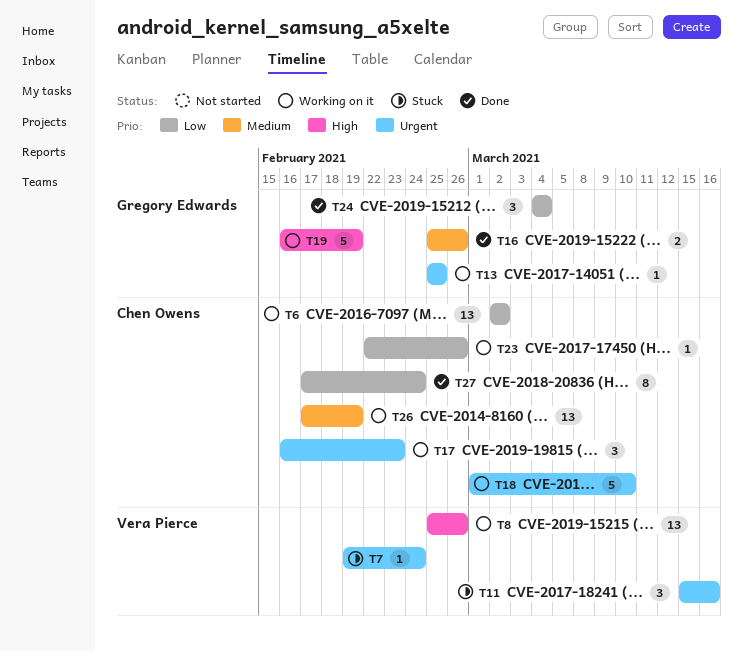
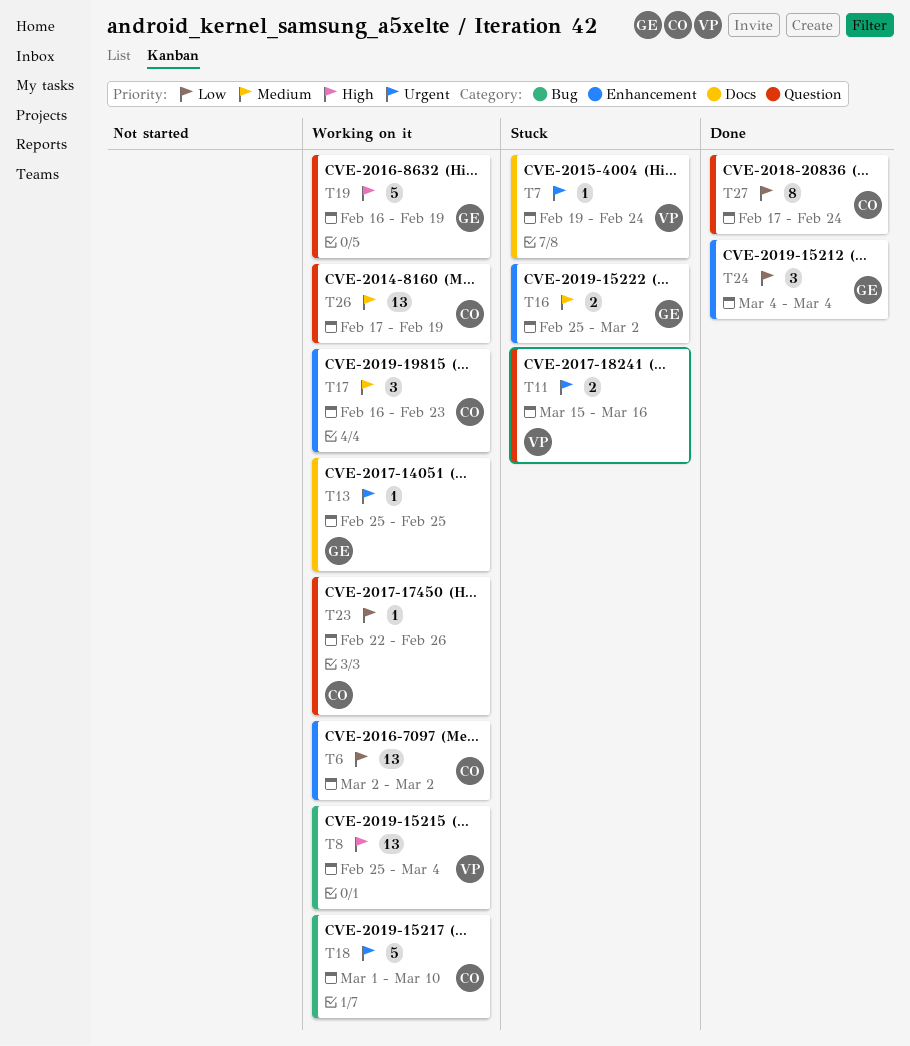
T8, due: Feb 26 -> Mar 4
T11, estimate: 3 -> 2
T16, status: Done -> Stuck
T16, due: Feb 26 -> Mar 2
T17, priority: Urgent -> Medium

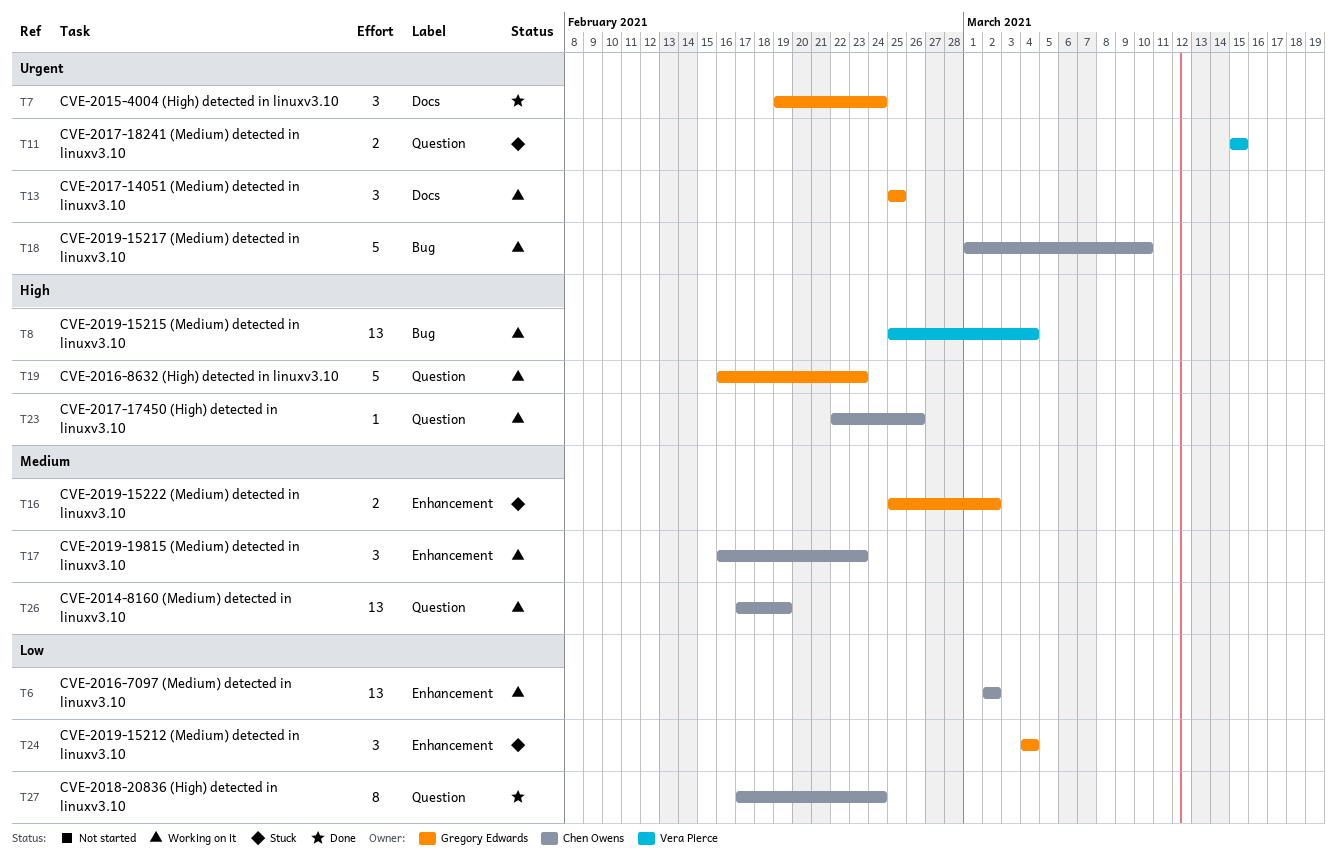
T7, status: Stuck -> Done
T7, owner: Vera Pierce -> Gregory Edwards
T7, estimate: 1 -> 3
T11, due: Mar 16 -> Mar 15
T13, estimate: 1 -> 3
T19, due: Feb 19 -> Feb 23
T23, priority: Low -> High
T24, status: Done -> Stuck

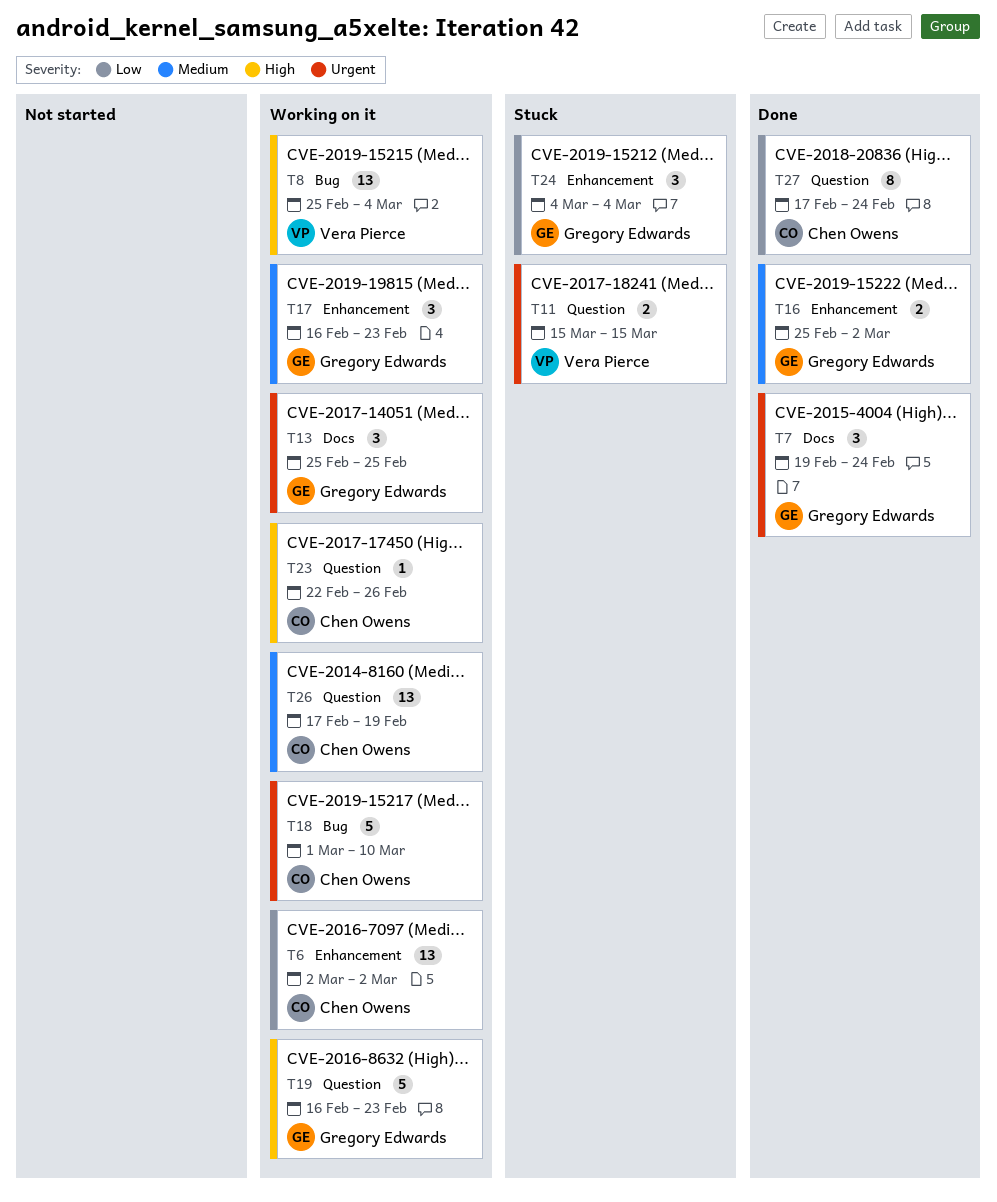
T16, status: Stuck -> Done
T17, owner: Chen Owens -> Gregory Edwards

